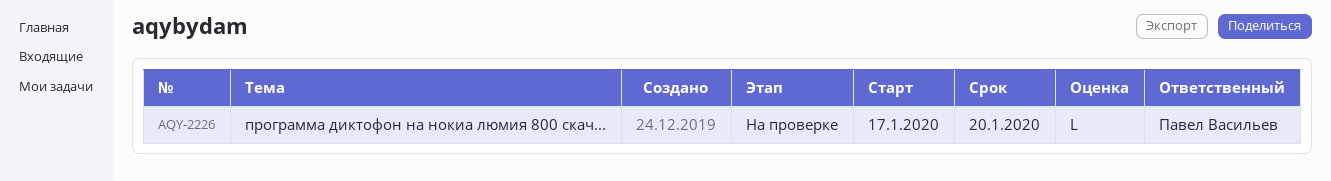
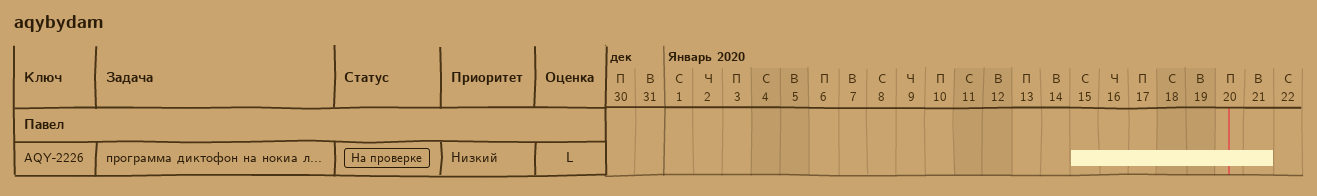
AQY-2226, start: Jan 17 -> Jan 15
AQY-2226, due: Jan 20 -> Jan 21

